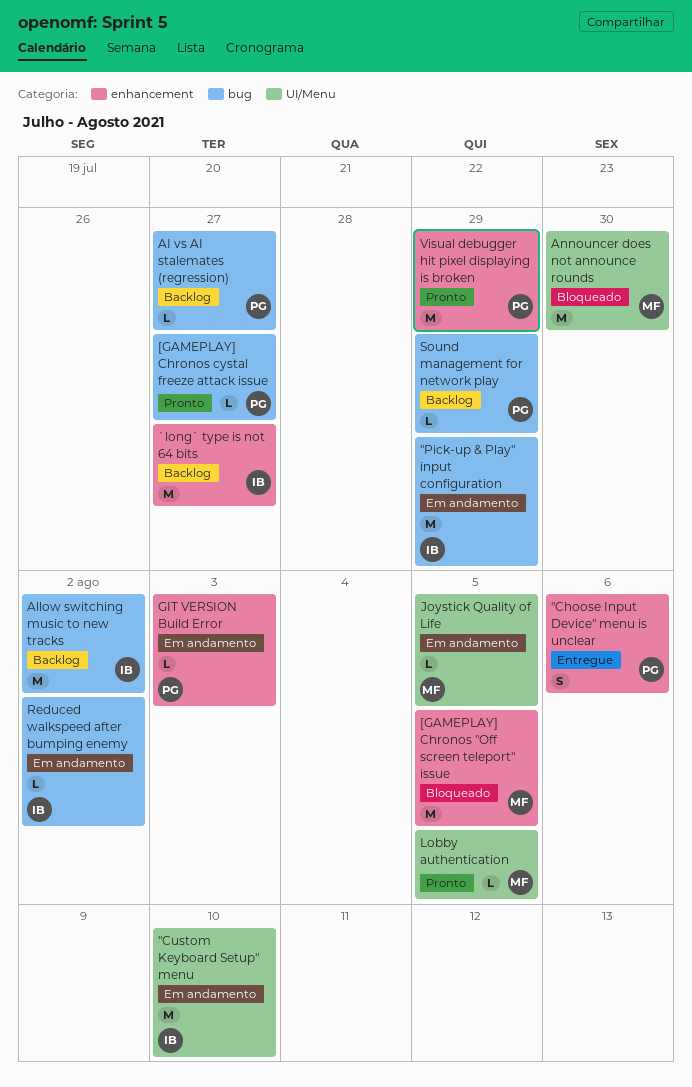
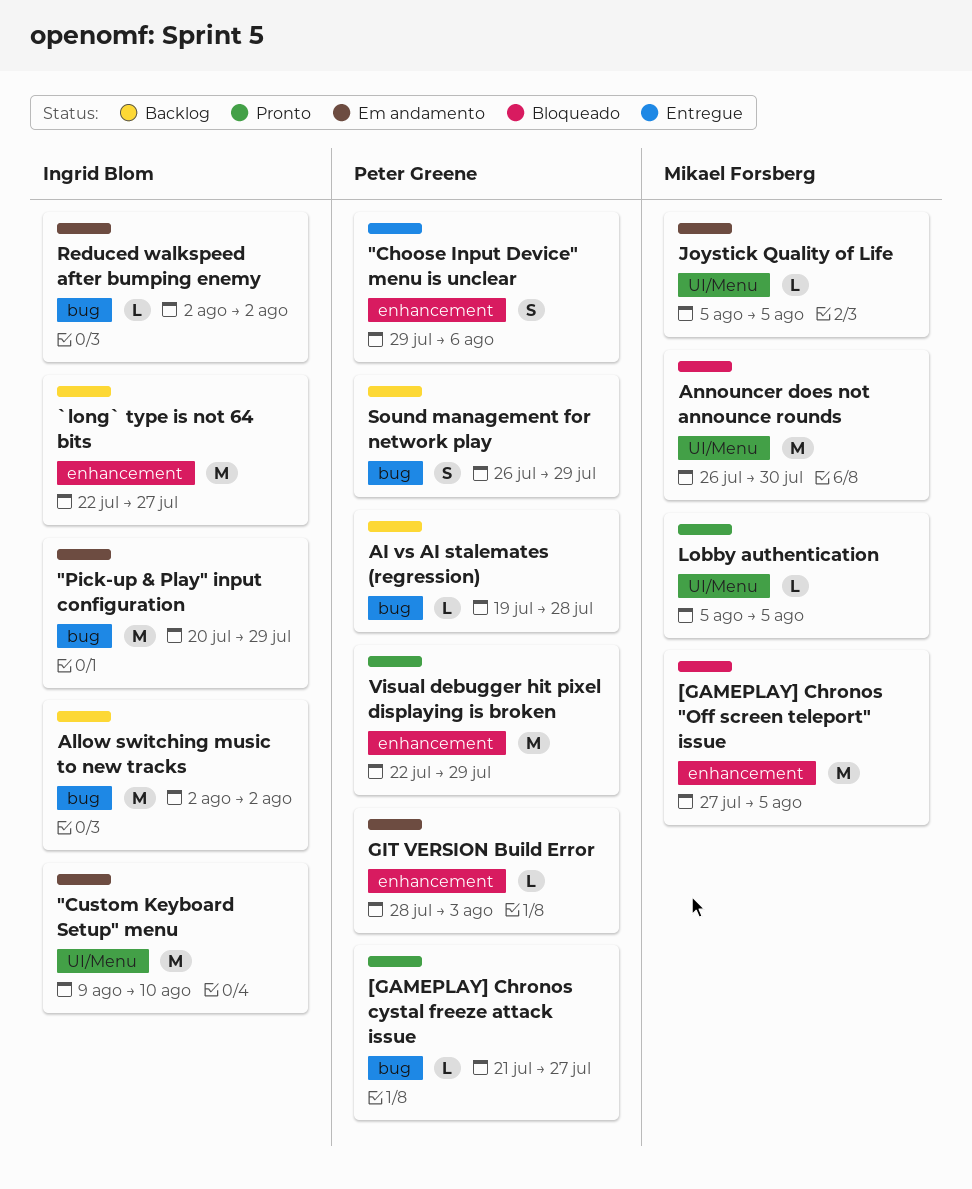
AI vs AI stalemates (regression), due: Jul 27 -> Jul 28
Sound management for network play, estimate: L -> S

